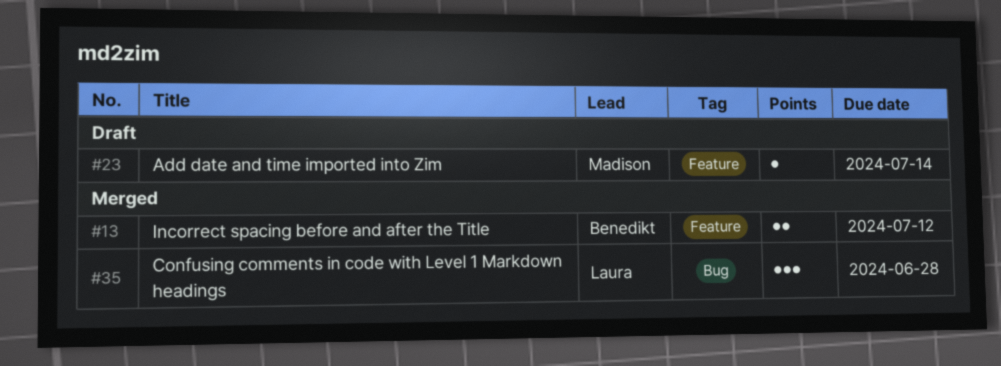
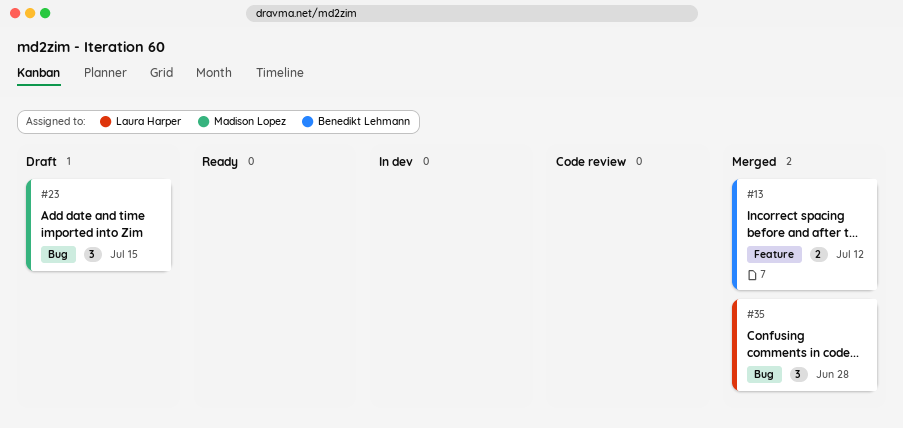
#23, label: Feature -> Bug
#23, estimate: 1 -> 3
#23, due: Jul 14 -> Jul 15

